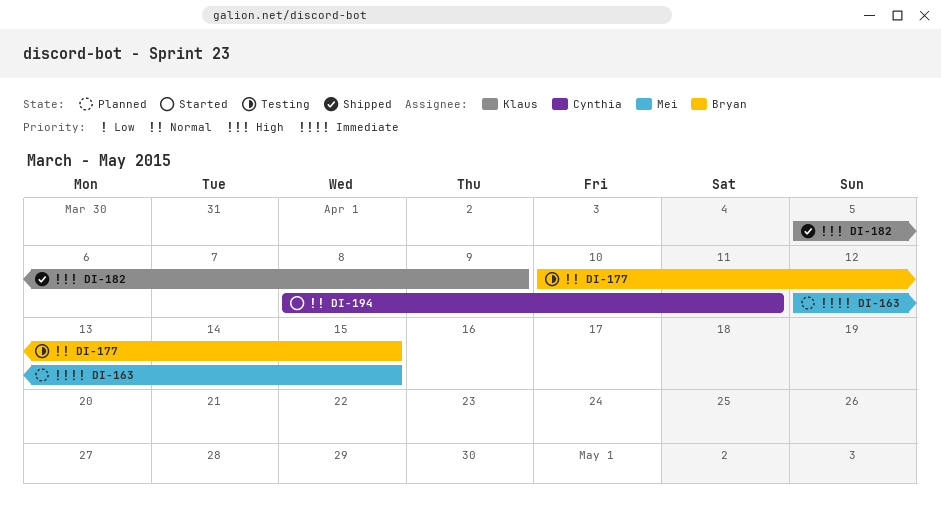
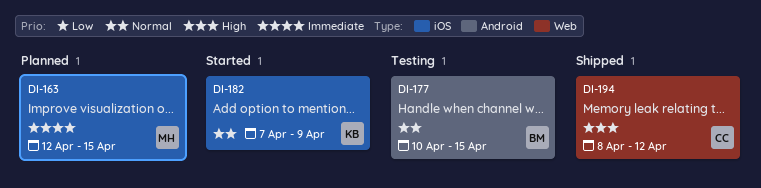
DI-182, status: Shipped -> Started
DI-182, priority: High -> Normal
DI-182, start: Apr 5 -> Apr 7
DI-194, status: Started -> Shipped
DI-194, priority: Normal -> High
DI-194, due: Apr 11 -> Apr 12

